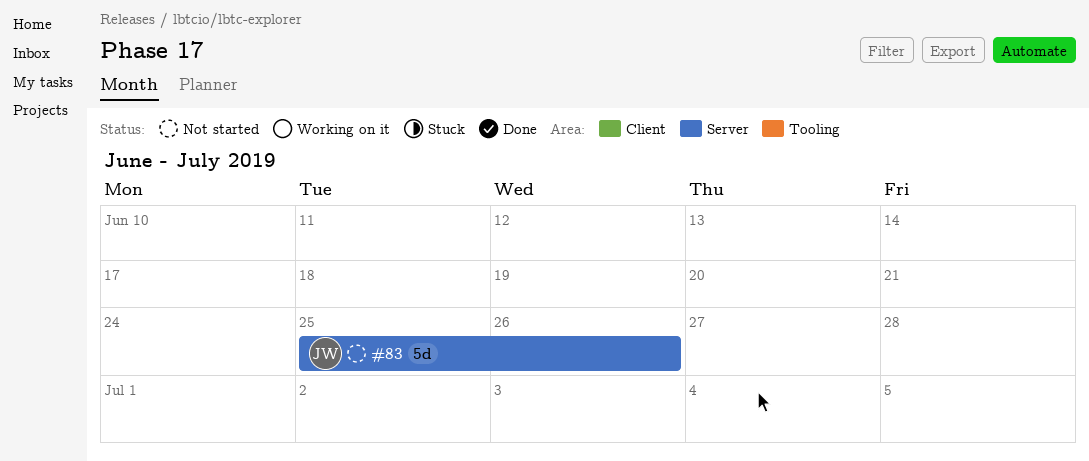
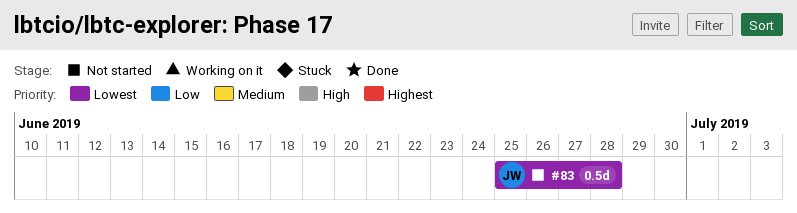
#83, estimate: 5d -> 0.5d
#83, due: Jun 26 -> Jun 28

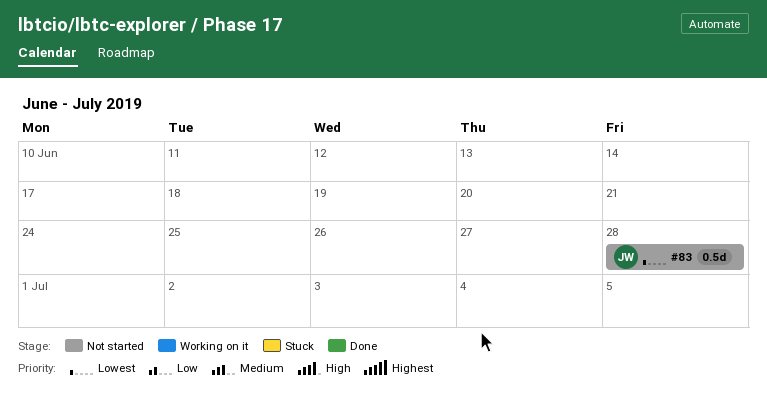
#83, start: Jun 25 -> Jun 28

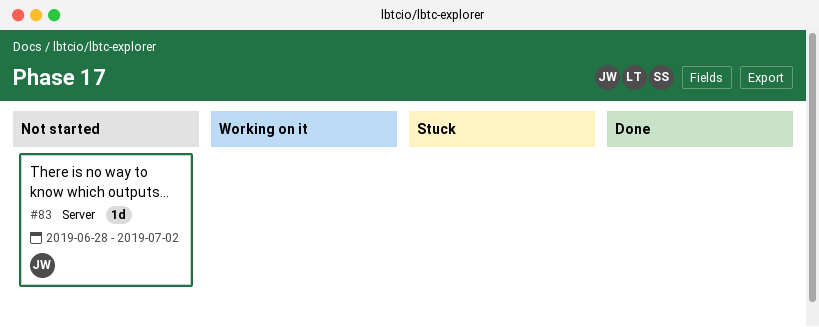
#83, estimate: 0.5d -> 1d
#83, due: Jun 28 -> Jul 2

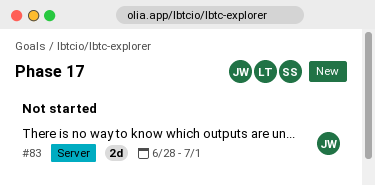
#83, estimate: 1d -> 2d
#83, due: Jul 2 -> Jul 1

